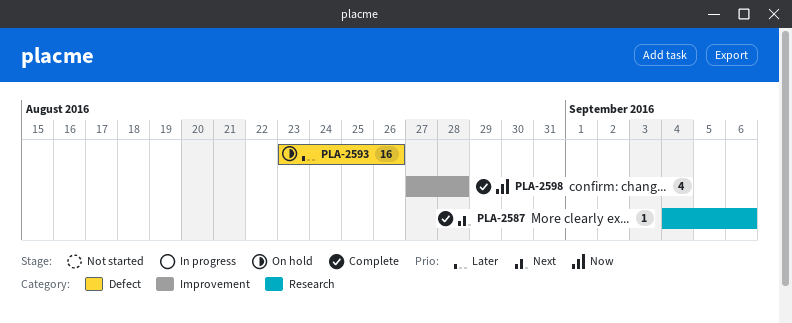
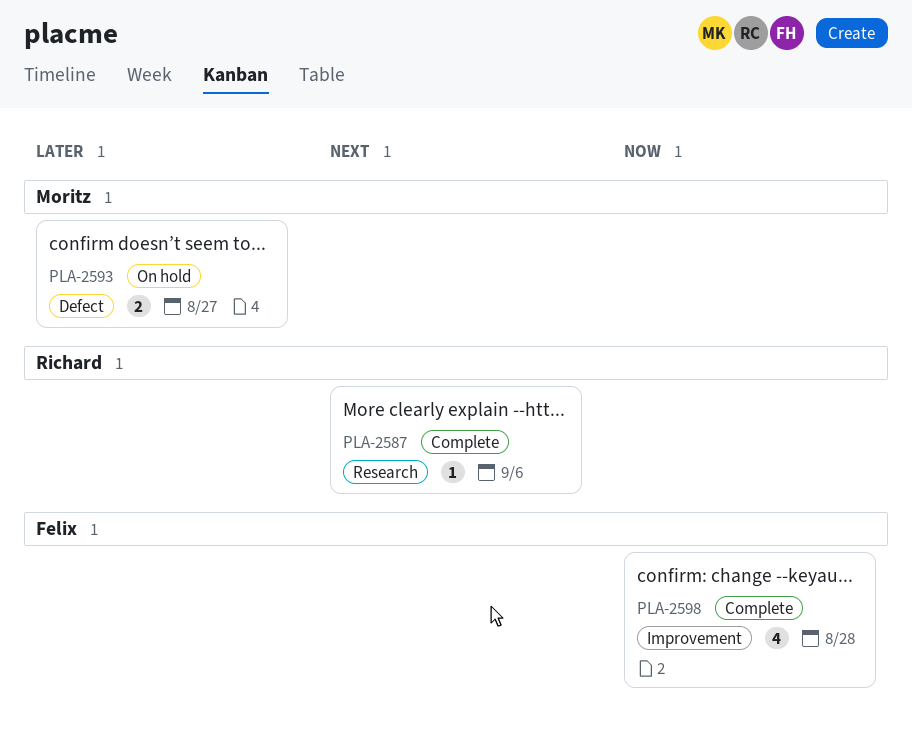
PLA-2593, estimate: 16 -> 2
PLA-2593, due: Aug 26 -> Aug 27

